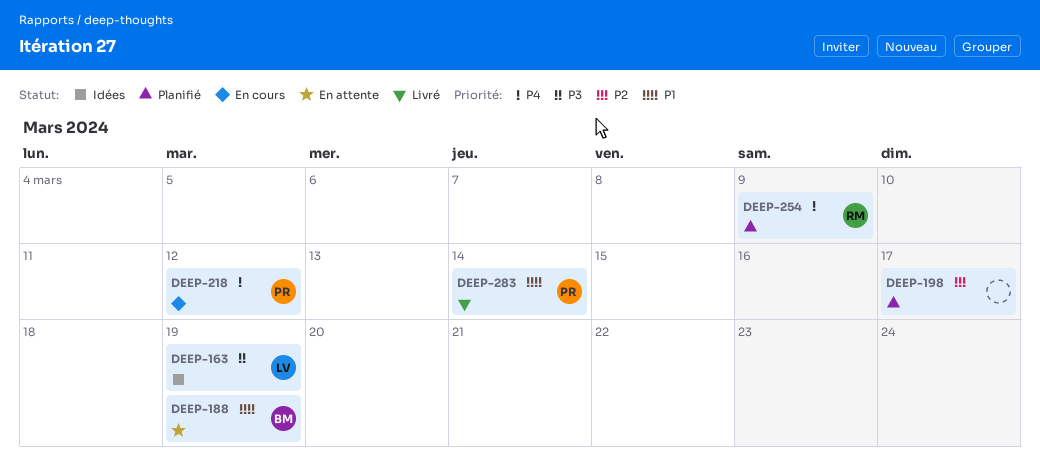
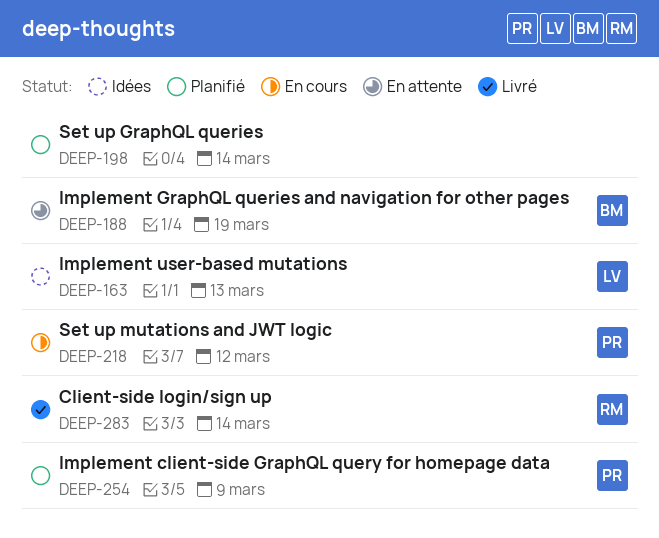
DEEP-163, due: Mar 19 -> Mar 13
DEEP-198, due: Mar 17 -> Mar 14
DEEP-254, owner: RM -> PR
DEEP-283, owner: PR -> RM

